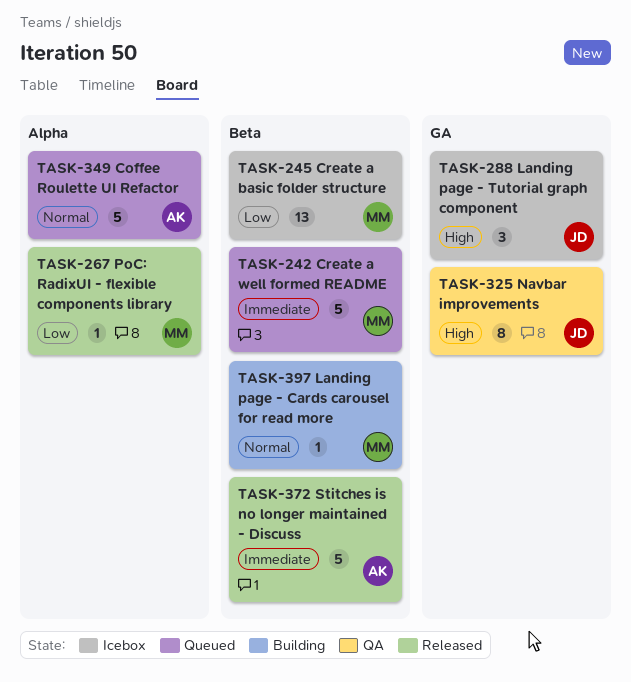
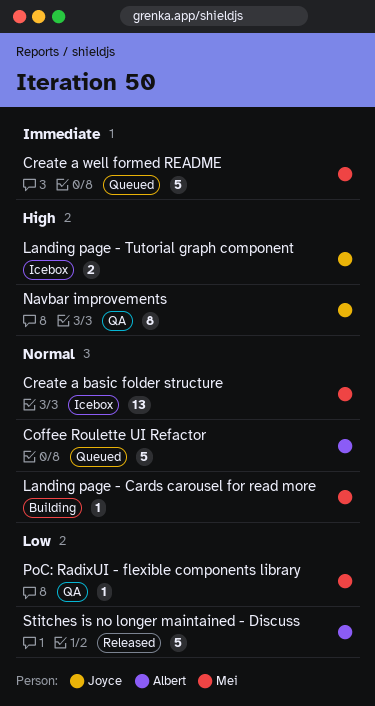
Create a basic folder structure, priority: Low -> Normal
Landing page - Tutorial graph component, estimate: 3 -> 2
PoC: RadixUI - flexible components library, status: Released -> QA
Stitches is no longer maintained - Discuss, priority: Immediate -> Low

